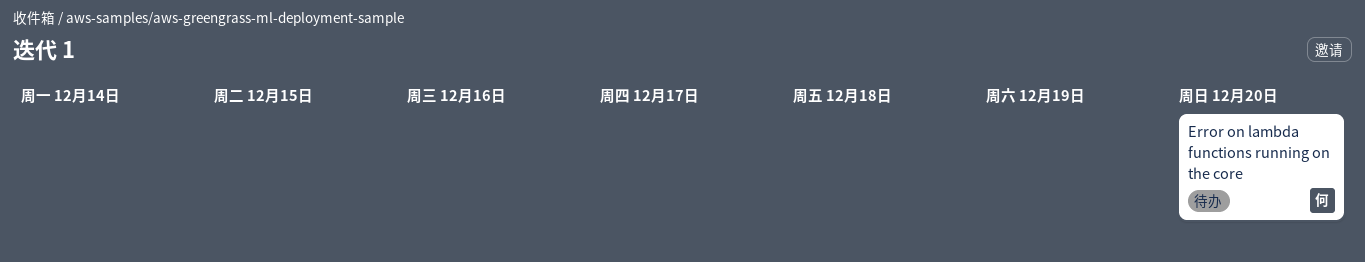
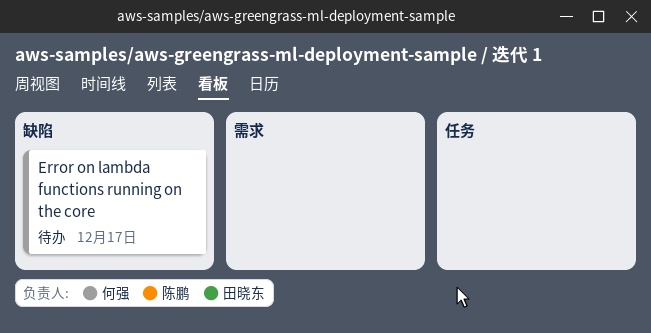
Error on lambda functions running on the core, due: Dec 20 -> Dec 17

